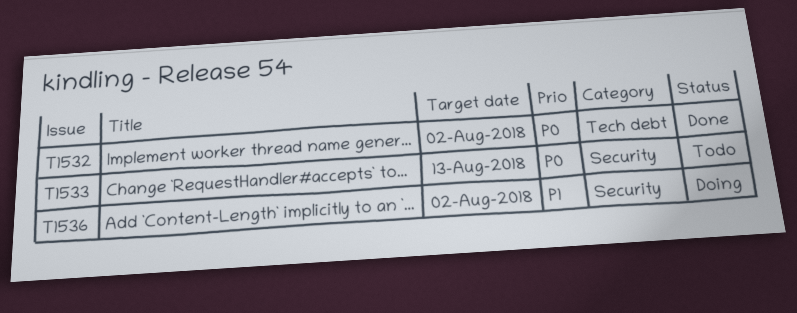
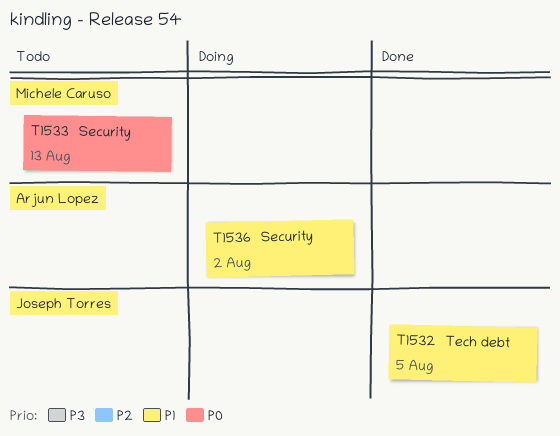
T1532, priority: P0 -> P1
T1532, due: Aug 2 -> Aug 5

